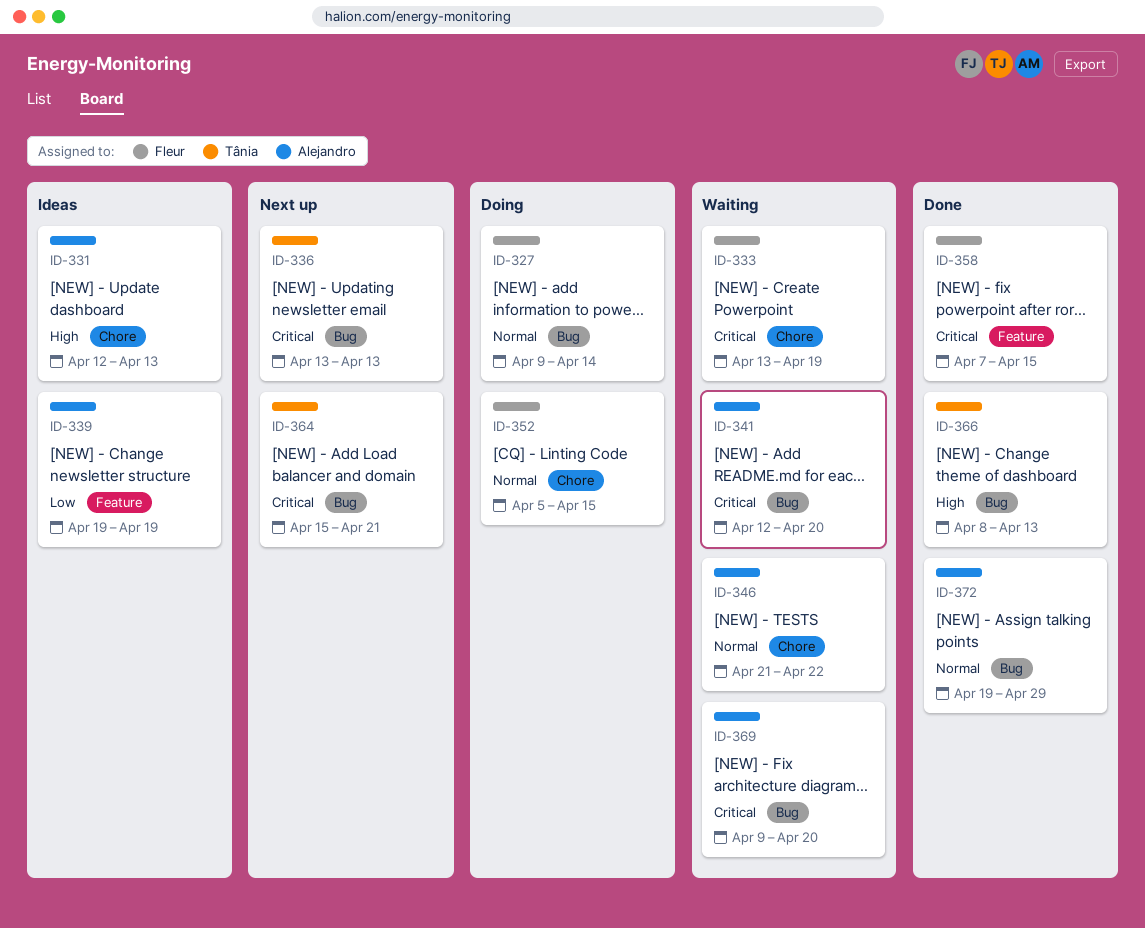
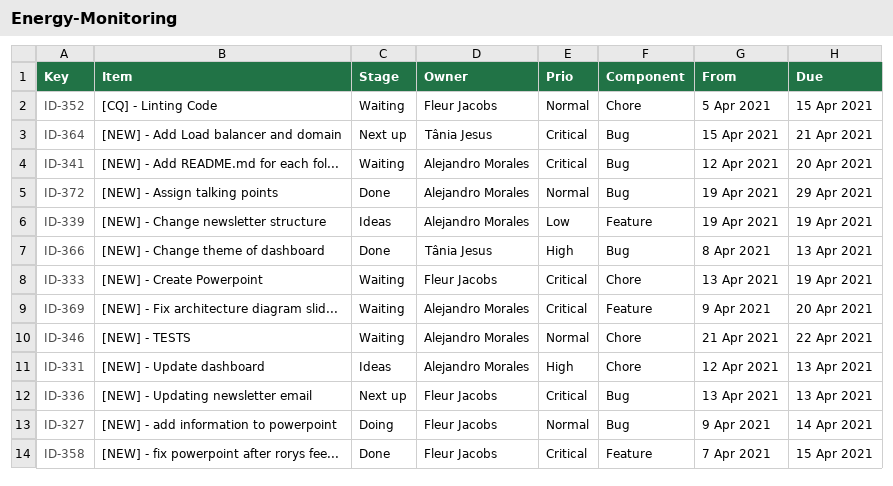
ID-336, owner: Tânia Jesus -> Fleur Jacobs
ID-352, status: Doing -> Waiting
ID-369, label: Bug -> Feature

